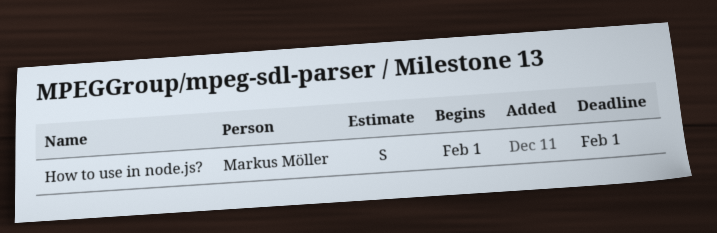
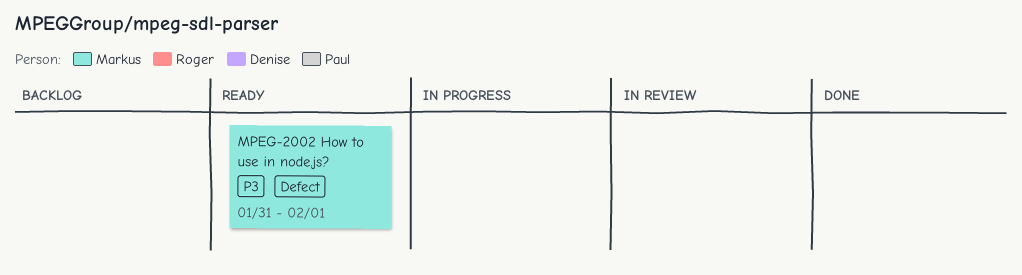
How to use in node.js?, start: Feb 1 -> Jan 31

